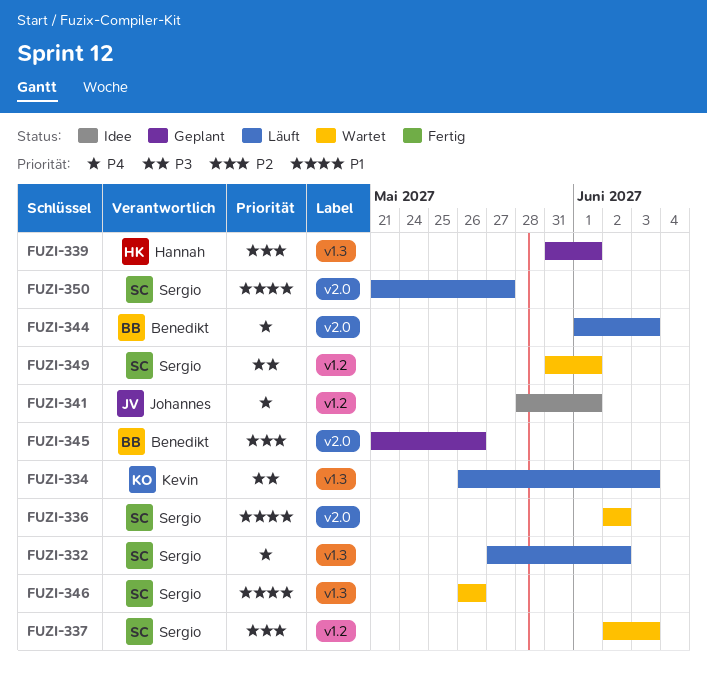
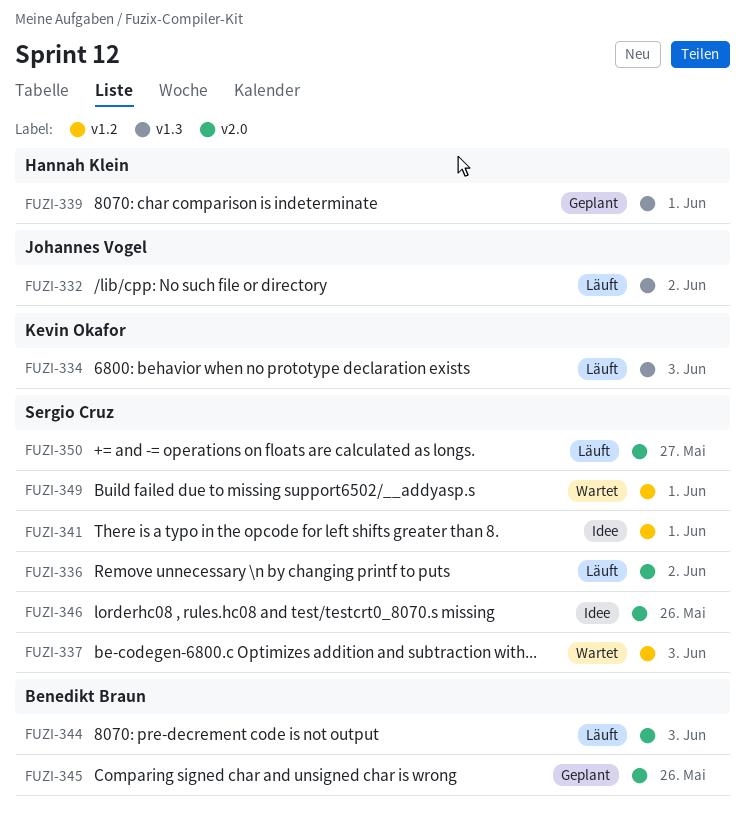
FUZI-332, owner: Sergio Cruz -> Johannes Vogel
FUZI-336, status: Wartet -> Läuft
FUZI-341, owner: Johannes Vogel -> Sergio Cruz
FUZI-346, status: Wartet -> Idee
FUZI-346, label: v1.3 -> v2.0

